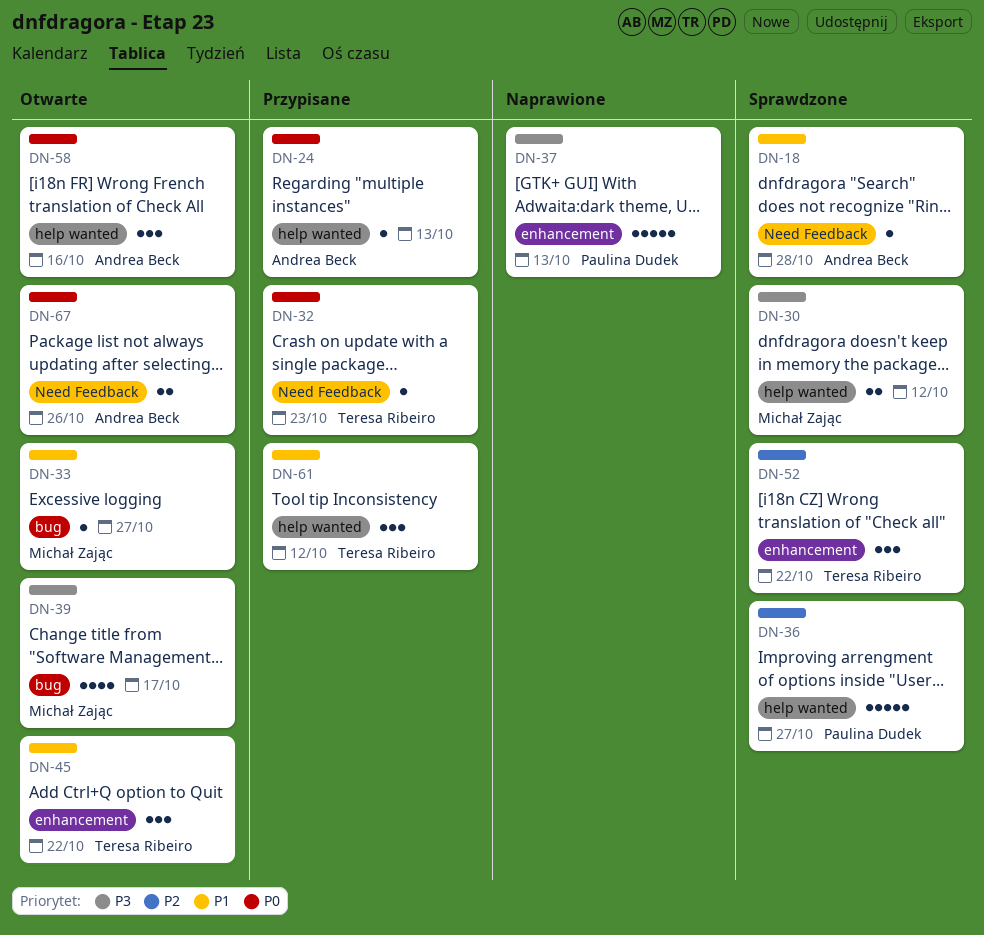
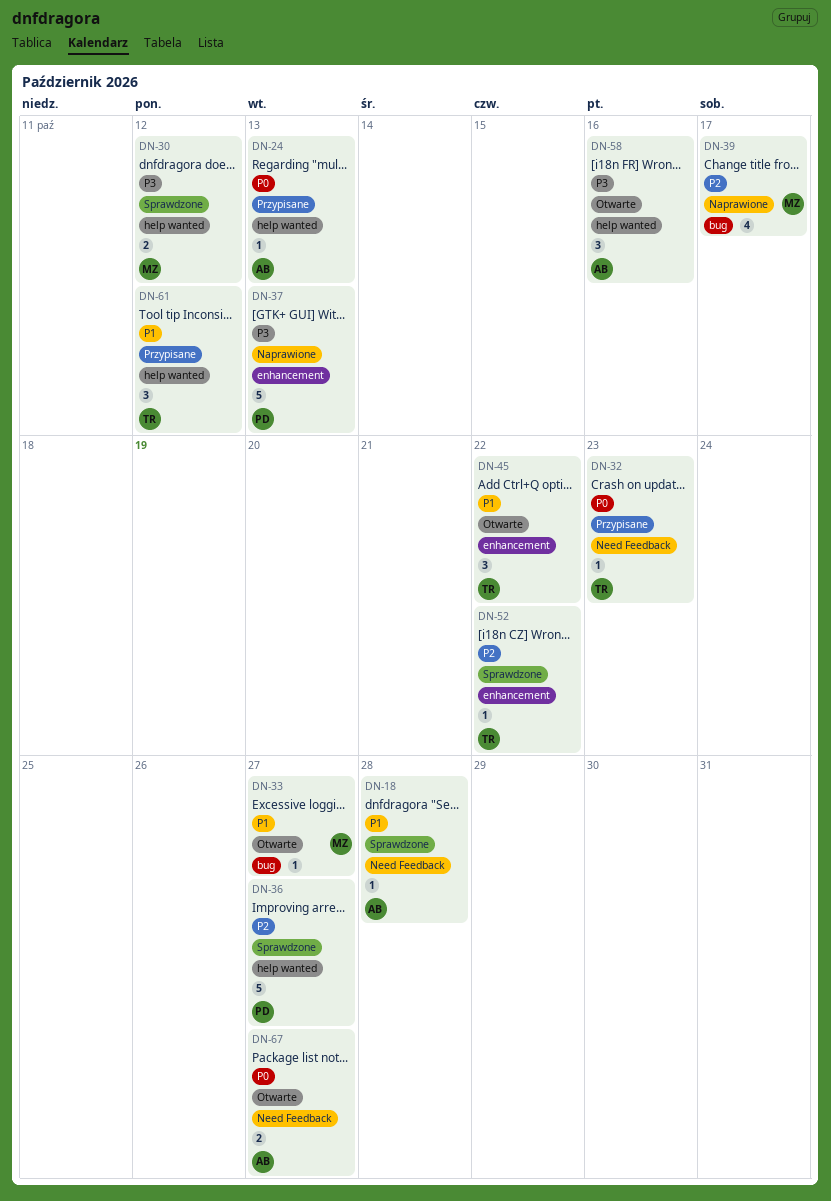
DN-39, status: Otwarte -> Naprawione
DN-39, priority: P3 -> P2
DN-52, estimate: 3 -> 1
DN-58, priority: P0 -> P3
DN-67, due: Oct 26 -> Oct 27

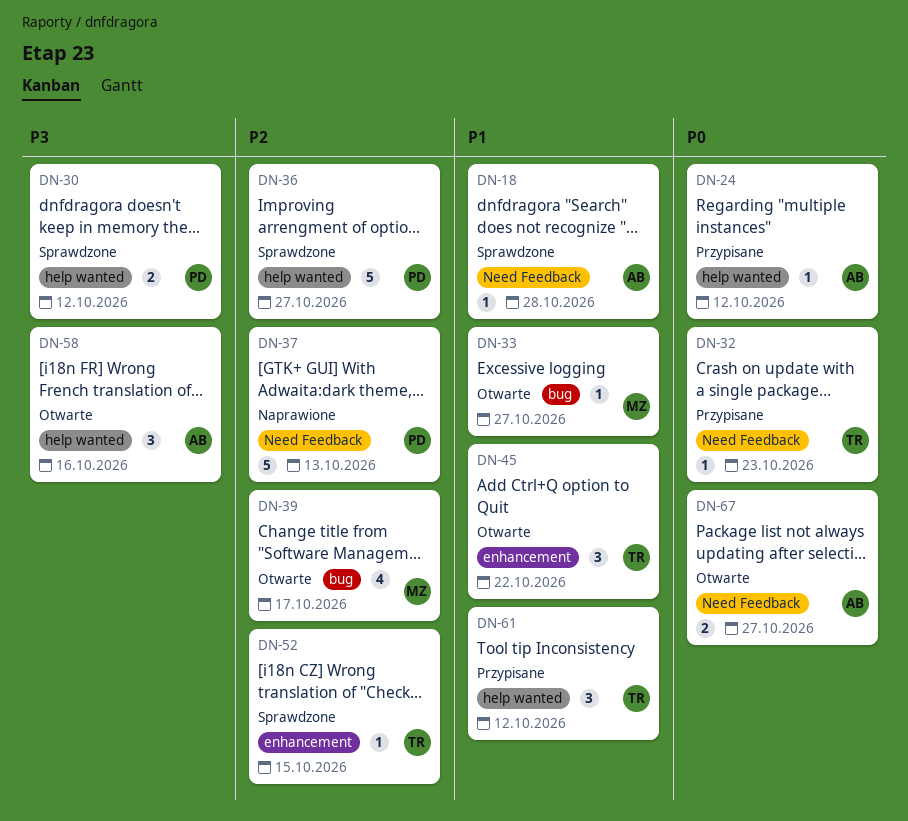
DN-24, due: Oct 13 -> Oct 12
DN-30, owner: MZ -> PD
DN-37, priority: P3 -> P2
DN-37, label: enhancement -> Need Feedback
DN-39, status: Naprawione -> Otwarte
DN-52, due: Oct 22 -> Oct 15

